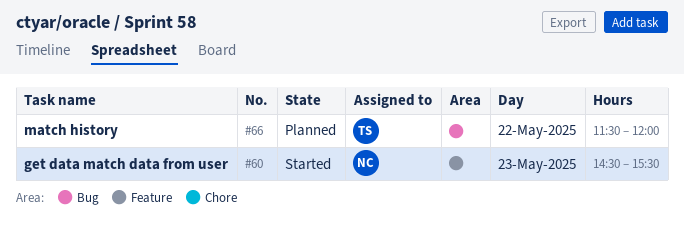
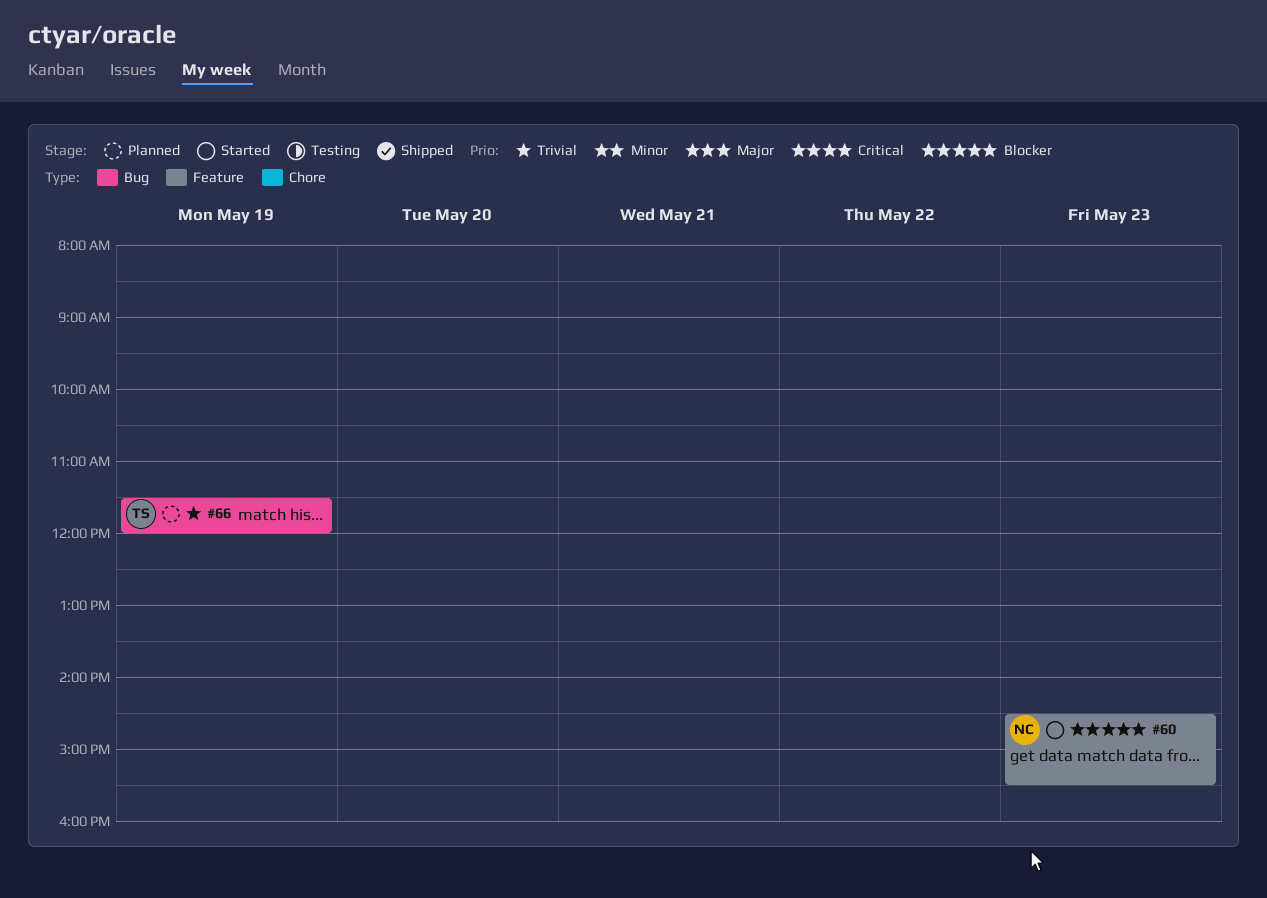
#66, day: May 22 -> May 19

